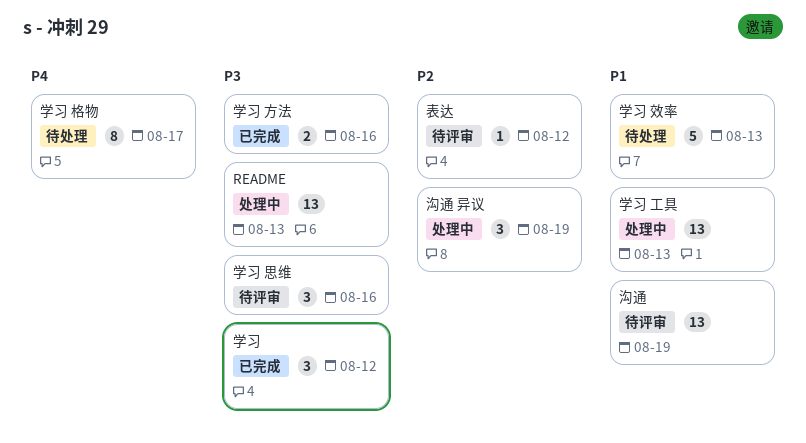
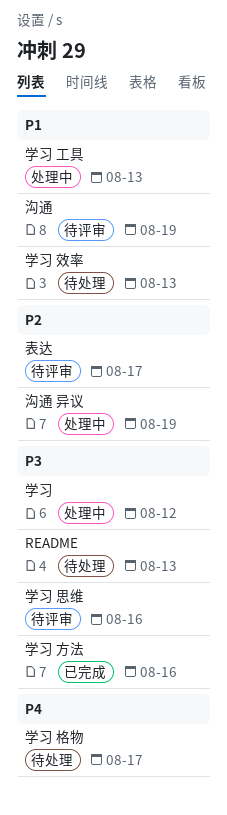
README, status: 处理中 -> 待处理
学习, status: 已完成 -> 处理中
表达, due: Aug 12 -> Aug 17

